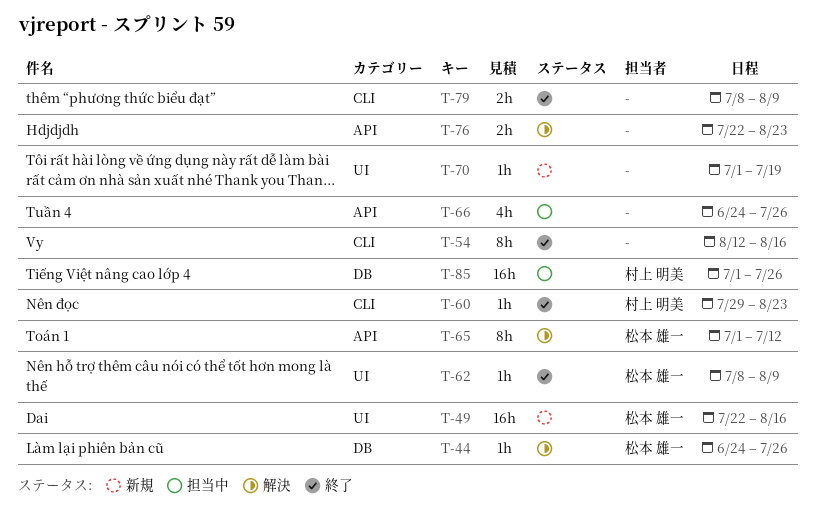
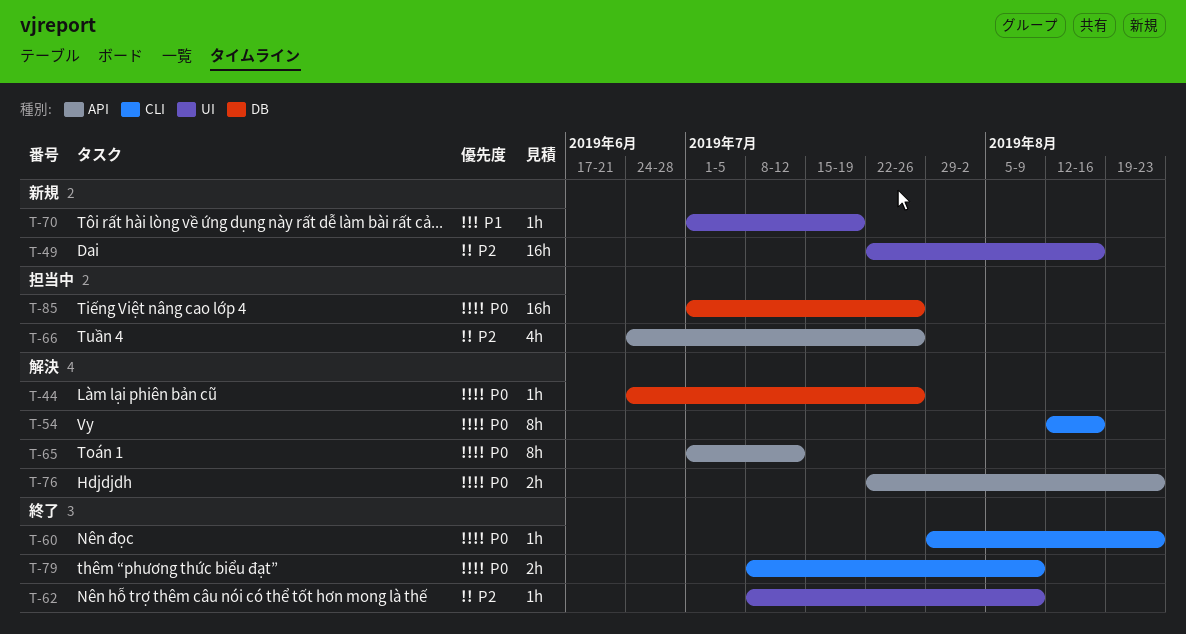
T-54, status: 終了 -> 解決

